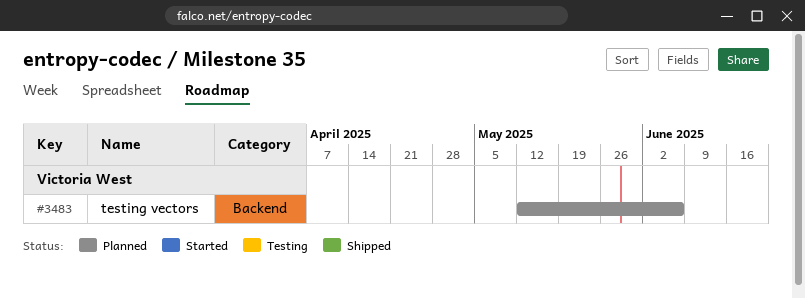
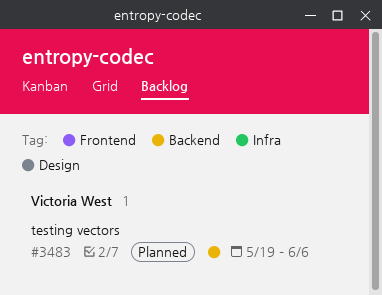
#3483, start: May 12 -> May 19

